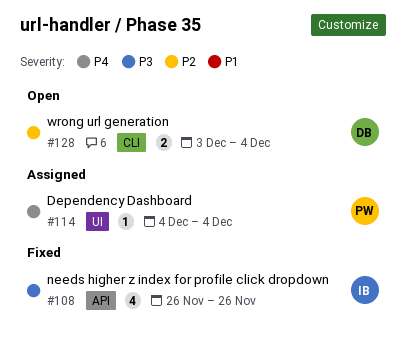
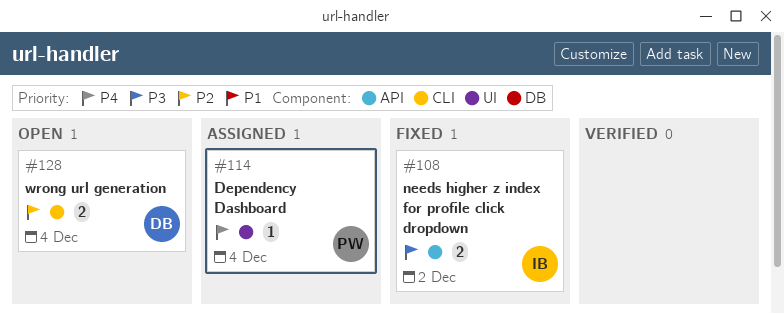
#108, estimate: 4 -> 2
#108, due: Nov 26 -> Dec 2

